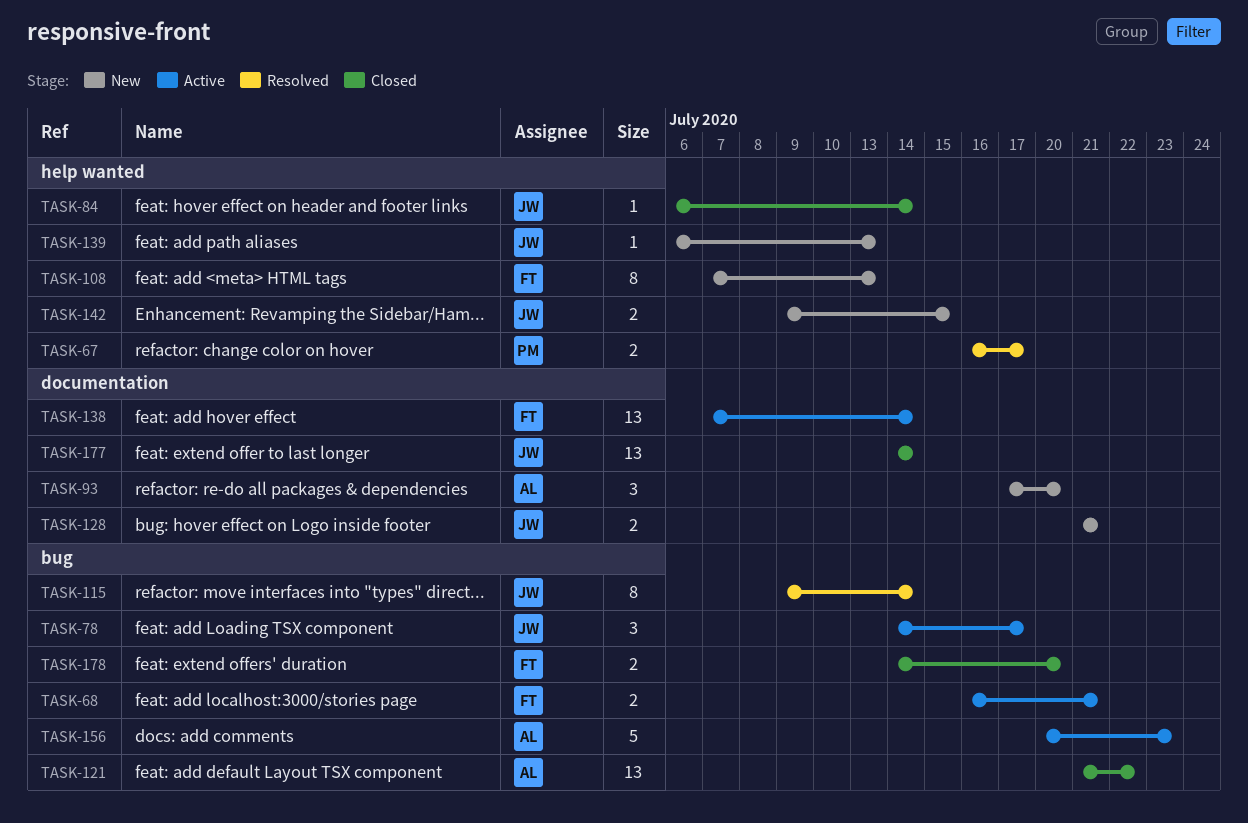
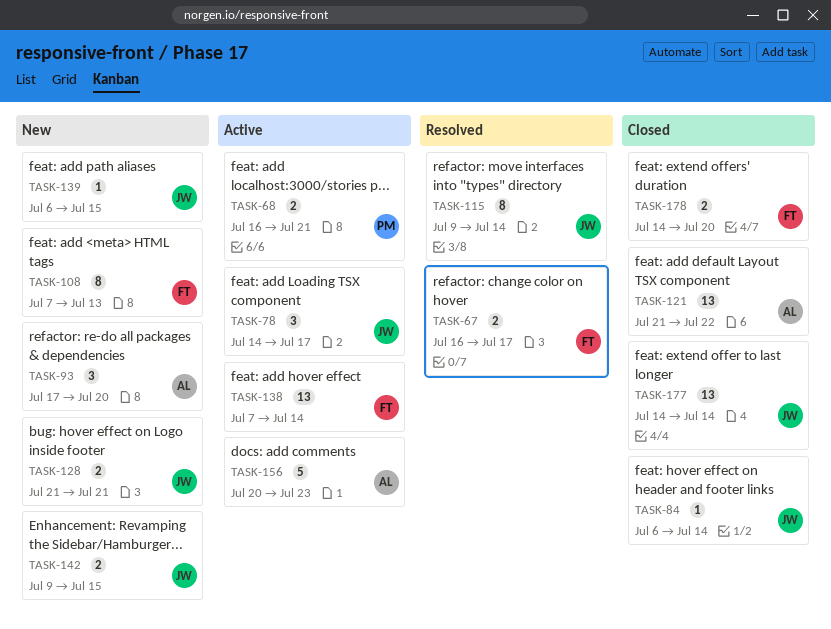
TASK-67, owner: PM -> FT
TASK-68, owner: FT -> PM
TASK-139, due: Jul 13 -> Jul 15

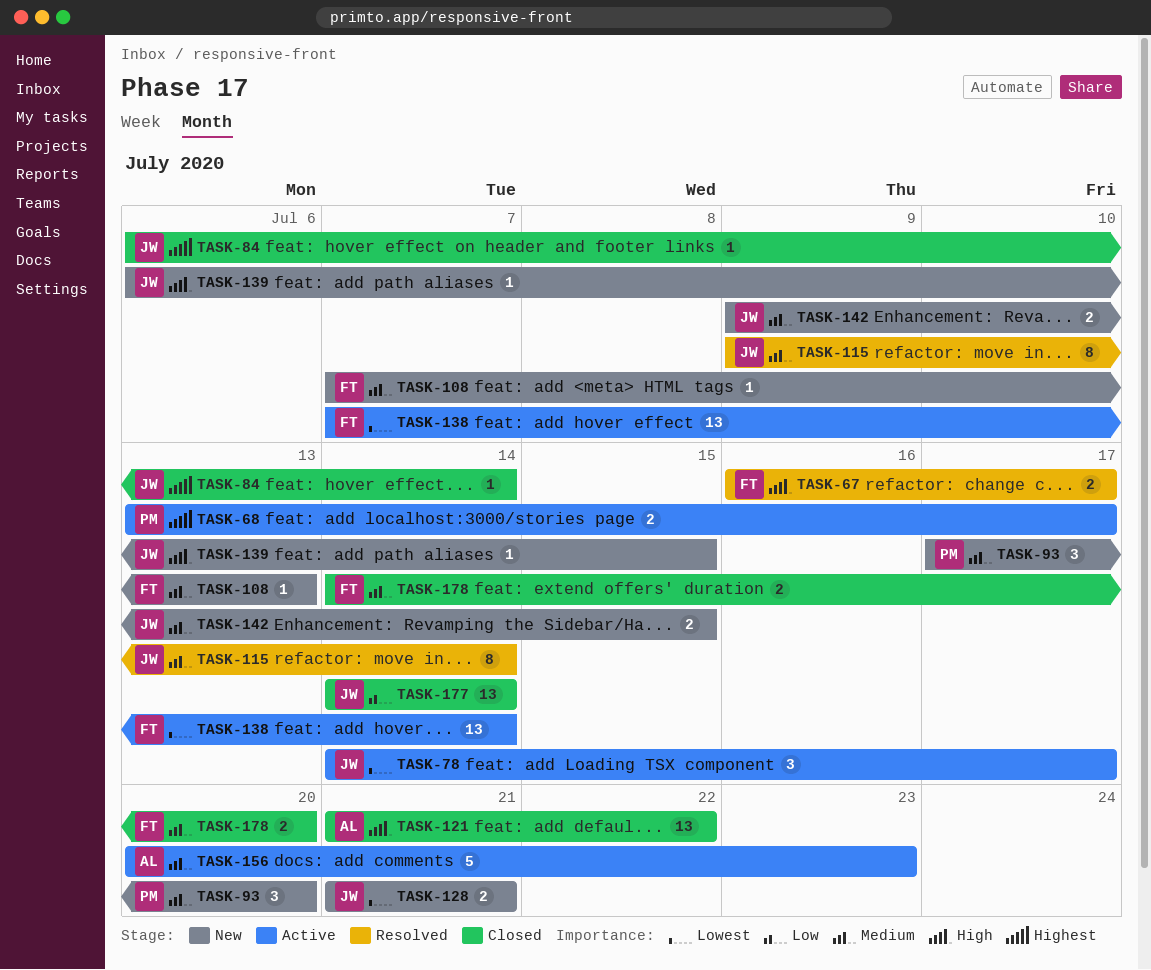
TASK-68, start: Jul 16 -> Jul 13
TASK-68, due: Jul 21 -> Jul 17
TASK-93, owner: AL -> PM
TASK-108, estimate: 8 -> 1

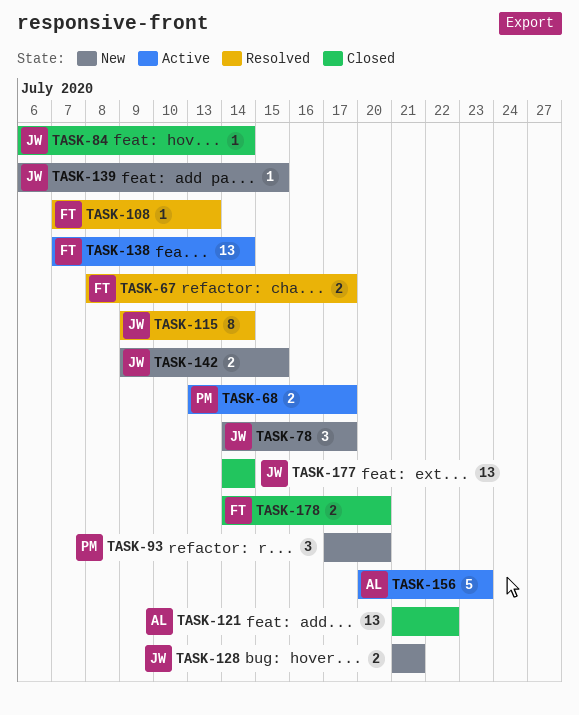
TASK-67, start: Jul 16 -> Jul 8
TASK-78, status: Active -> New
TASK-108, status: New -> Resolved

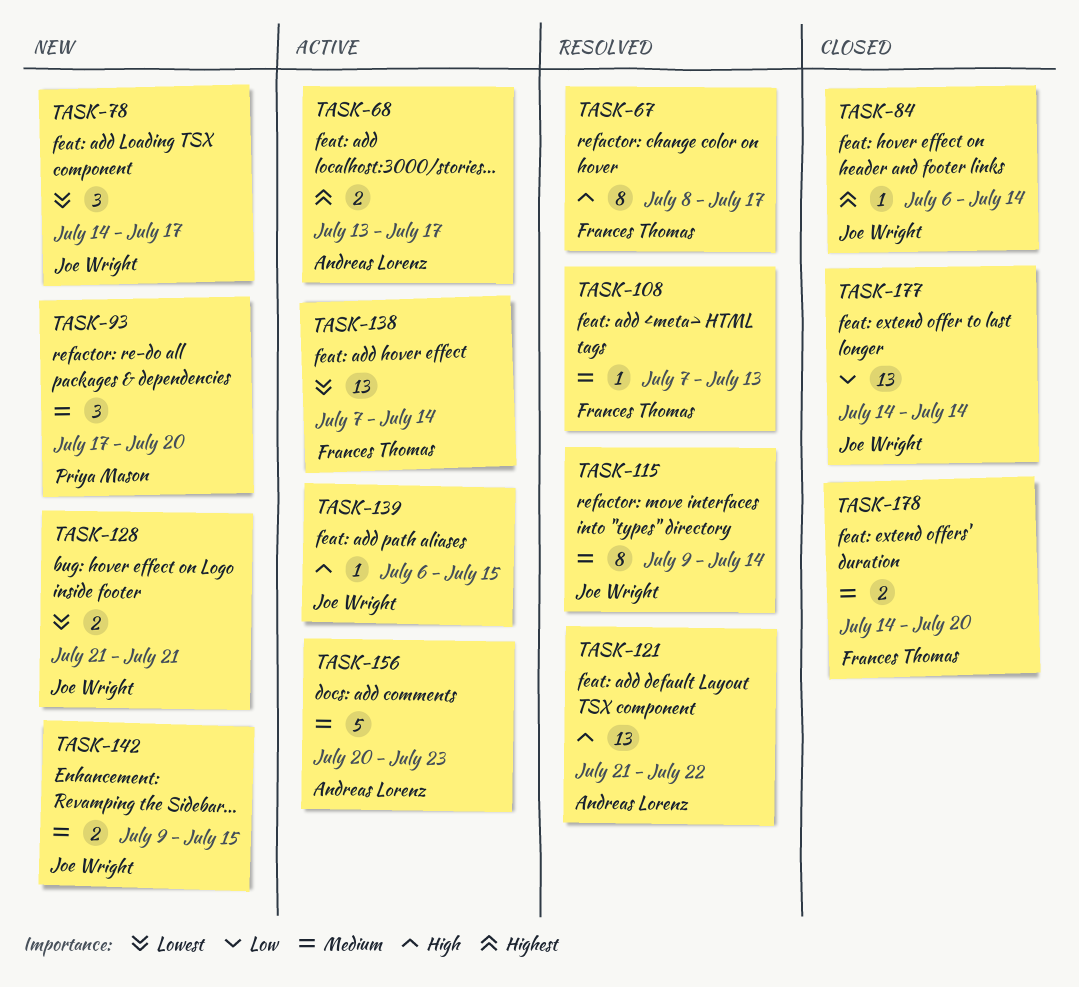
TASK-67, estimate: 2 -> 8
TASK-68, owner: Priya Mason -> Andreas Lorenz
TASK-121, status: Closed -> Resolved
TASK-139, status: New -> Active

